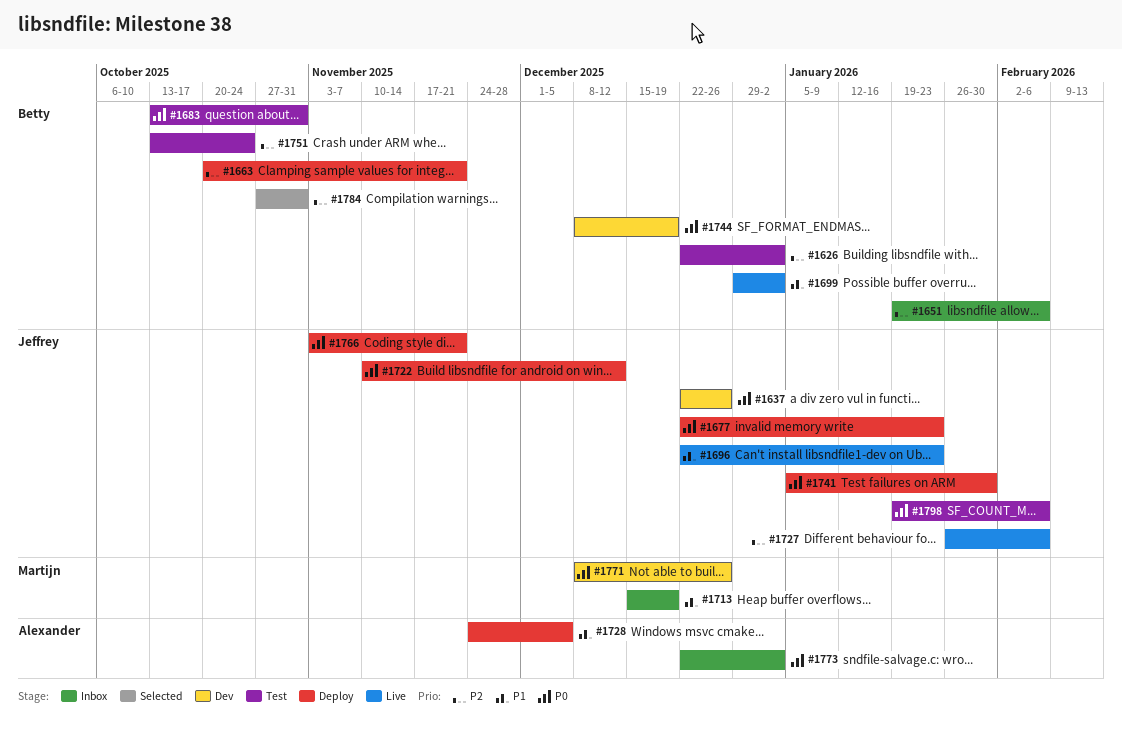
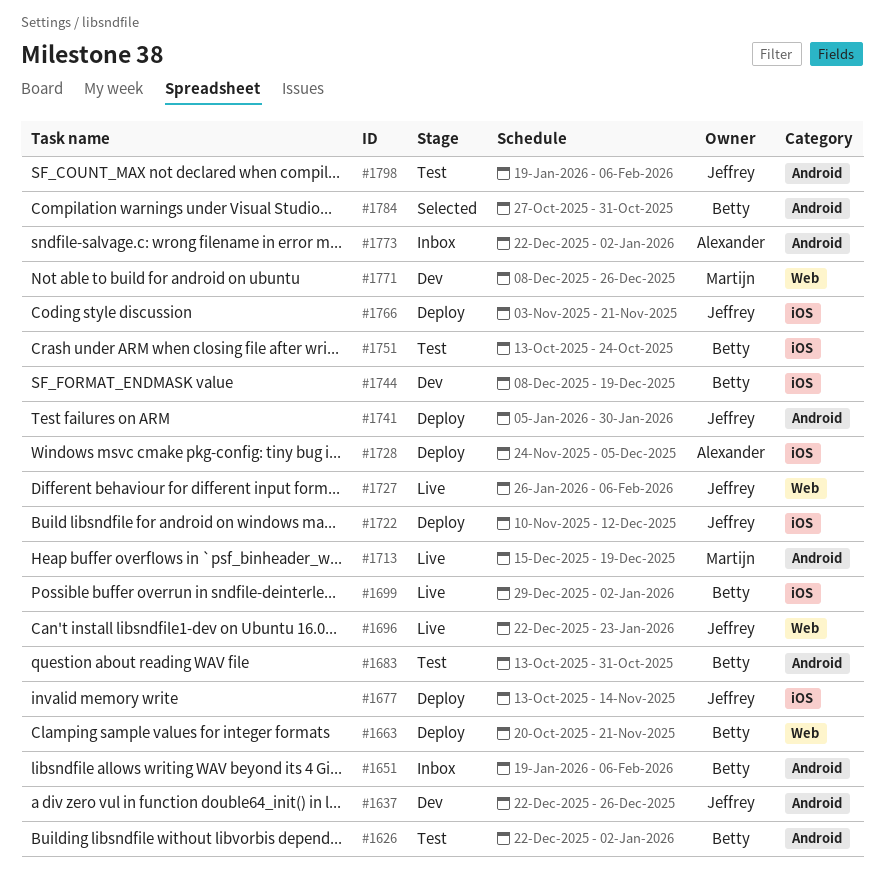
#1677, start: Dec 22 -> Oct 13
#1677, due: Jan 23 -> Nov 14
#1713, status: Inbox -> Live

